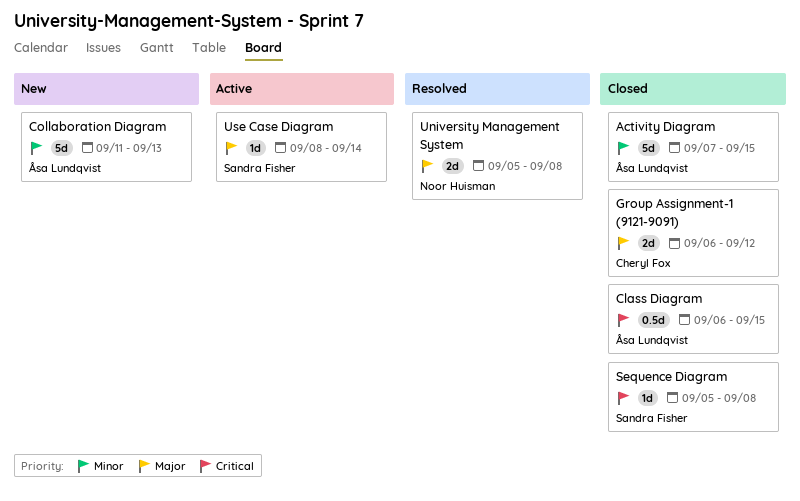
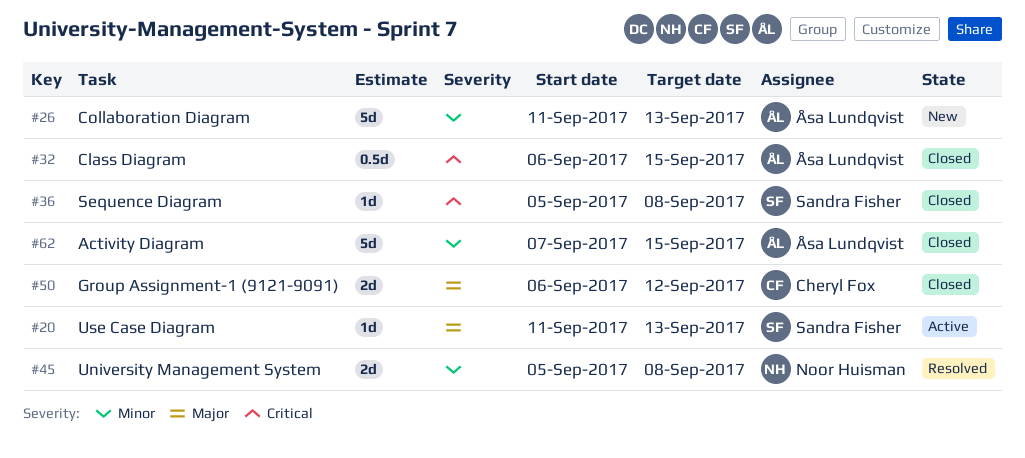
University Management System, priority: Major -> Minor
Use Case Diagram, start: Sep 8 -> Sep 11
Use Case Diagram, due: Sep 14 -> Sep 13

